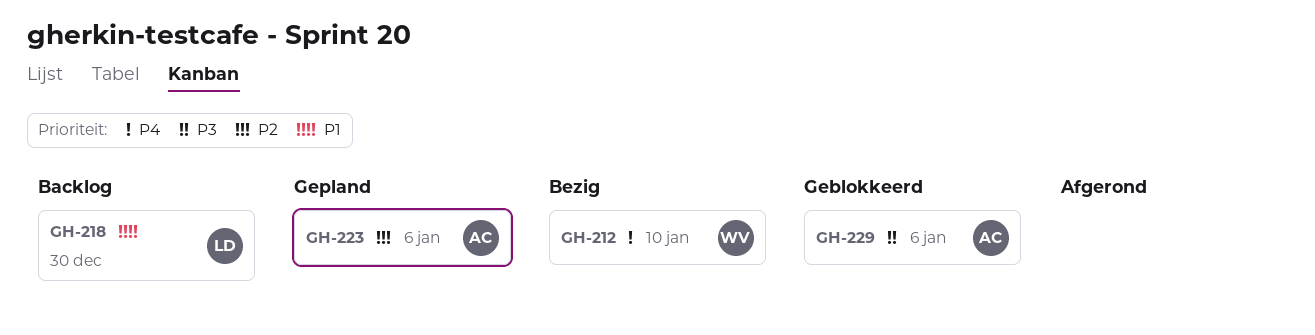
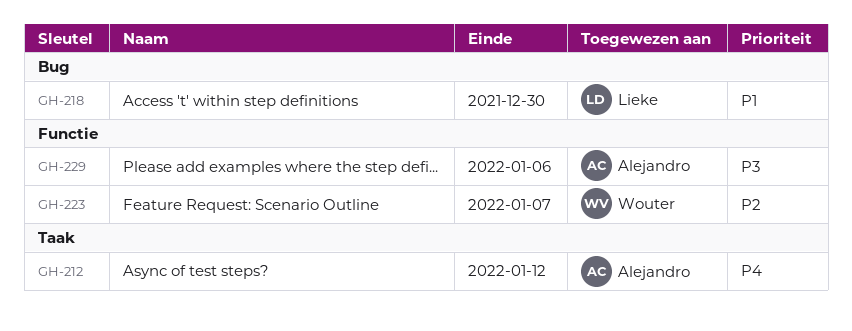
GH-212, owner: Wouter -> Alejandro
GH-212, due: Jan 10 -> Jan 12
GH-223, owner: Alejandro -> Wouter
GH-223, due: Jan 6 -> Jan 7

